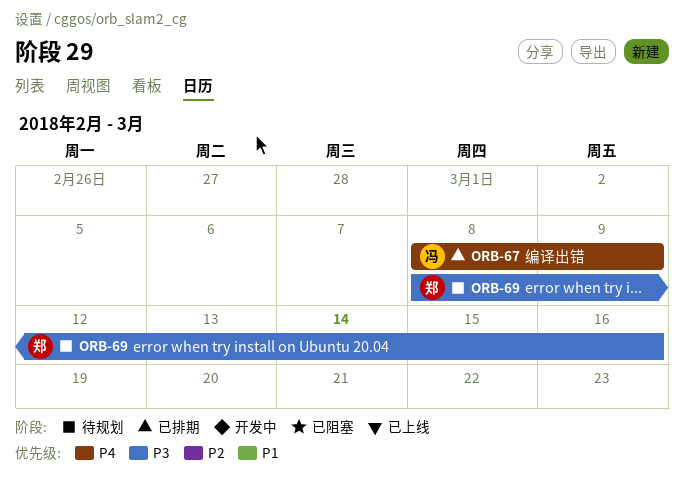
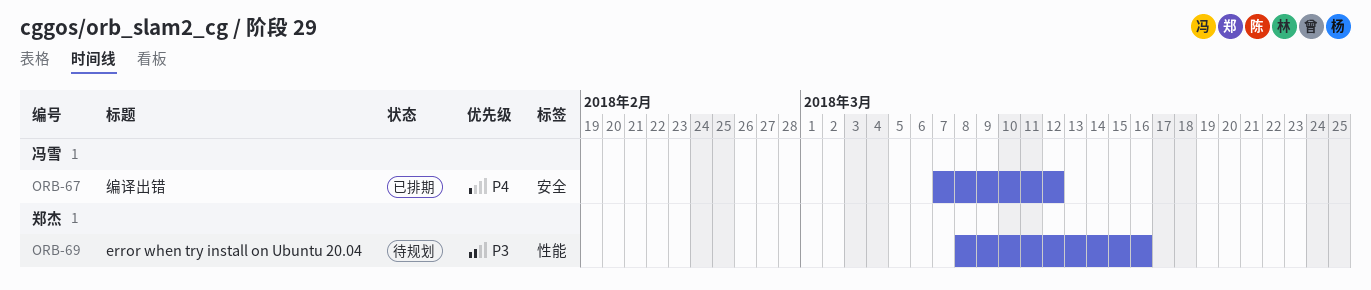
ORB-67, start: Mar 8 -> Mar 7
ORB-67, due: Mar 9 -> Mar 12

